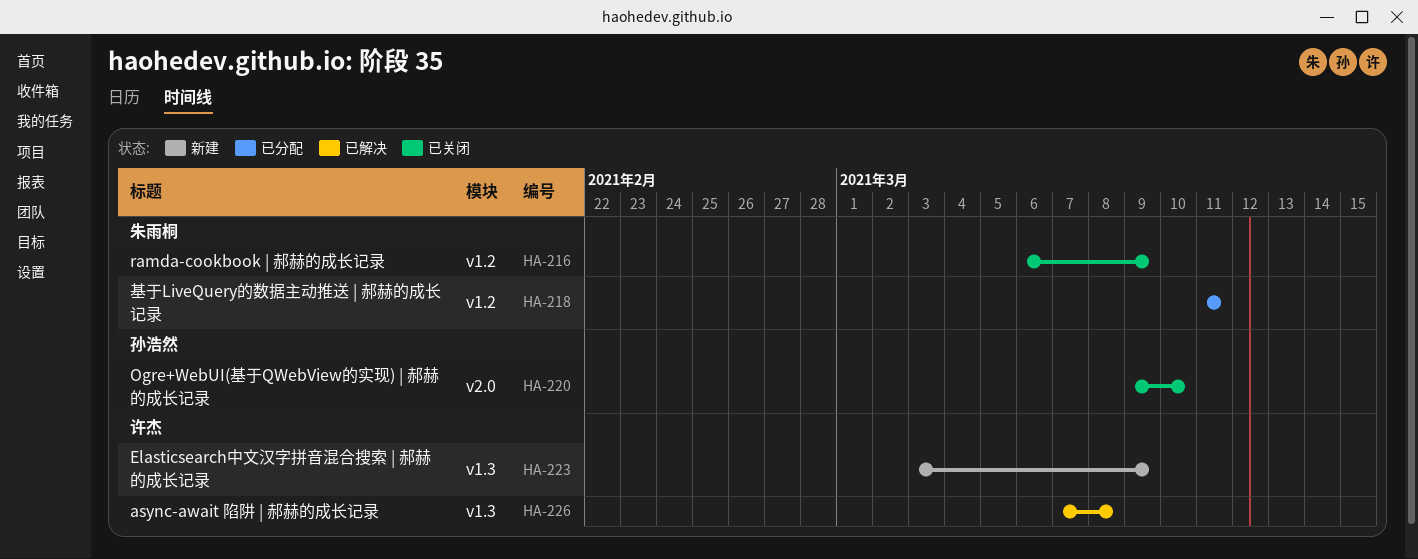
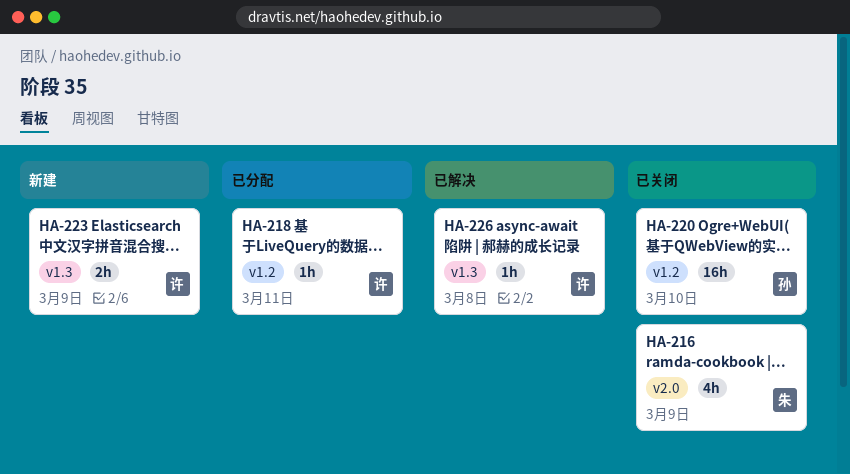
HA-216, label: v1.2 -> v2.0
HA-218, owner: 朱雨桐 -> 许杰
HA-220, label: v2.0 -> v1.2

